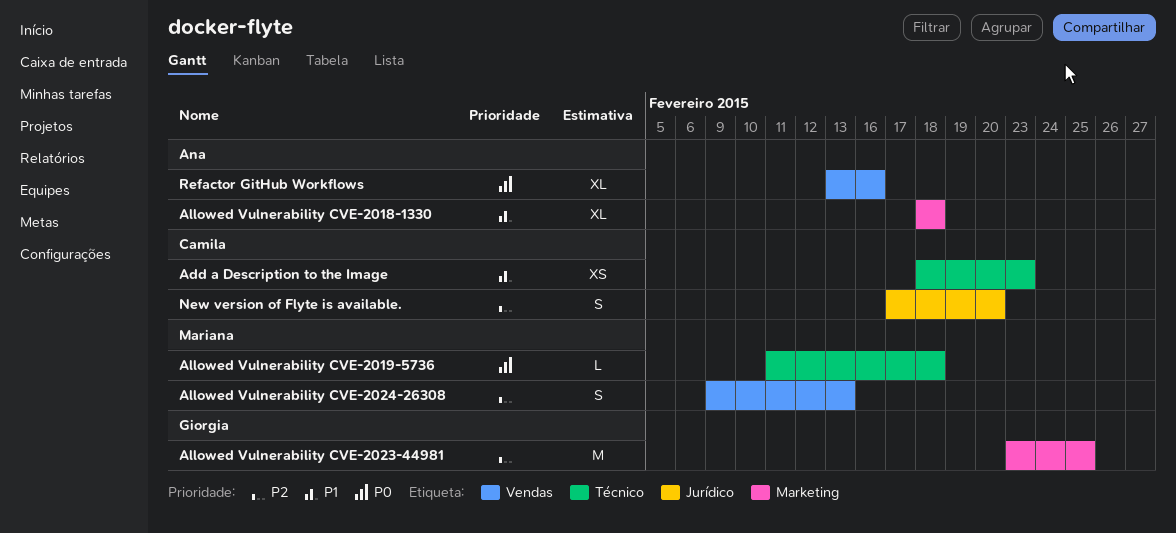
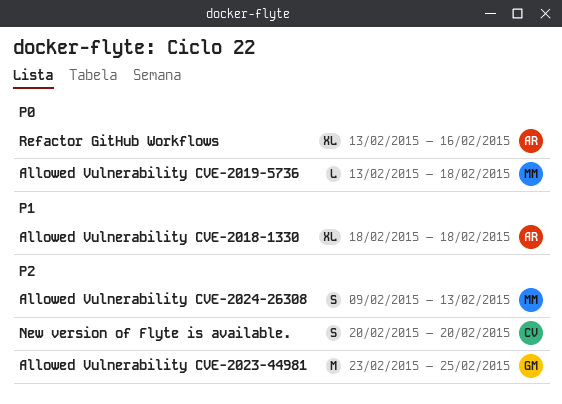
Add a Description to the Image: present -> none
Allowed Vulnerability CVE-2019-5736, start: Feb 11 -> Feb 13
New version of Flyte is available., start: Feb 17 -> Feb 20

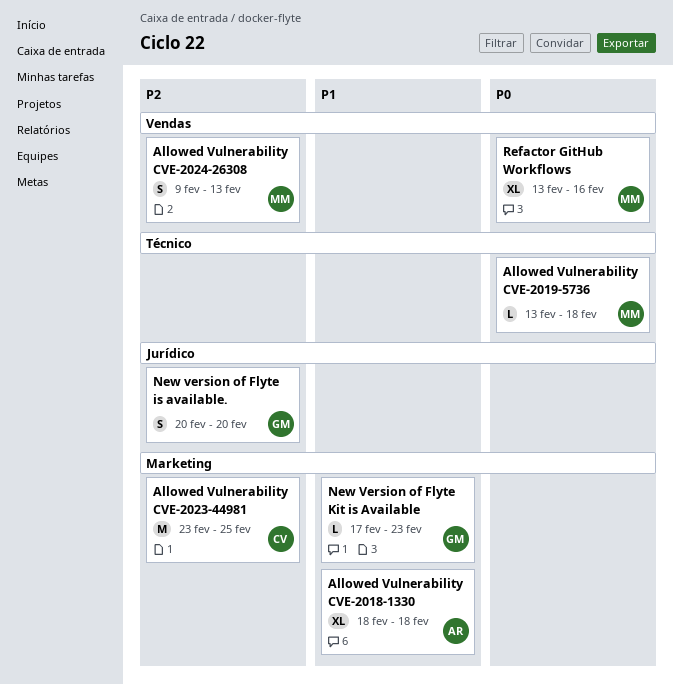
Allowed Vulnerability CVE-2023-44981, owner: GM -> CV
New version of Flyte is available., owner: CV -> GM
New Version of Flyte Kit is Available: none -> present
Refactor GitHub Workflows, owner: AR -> MM

